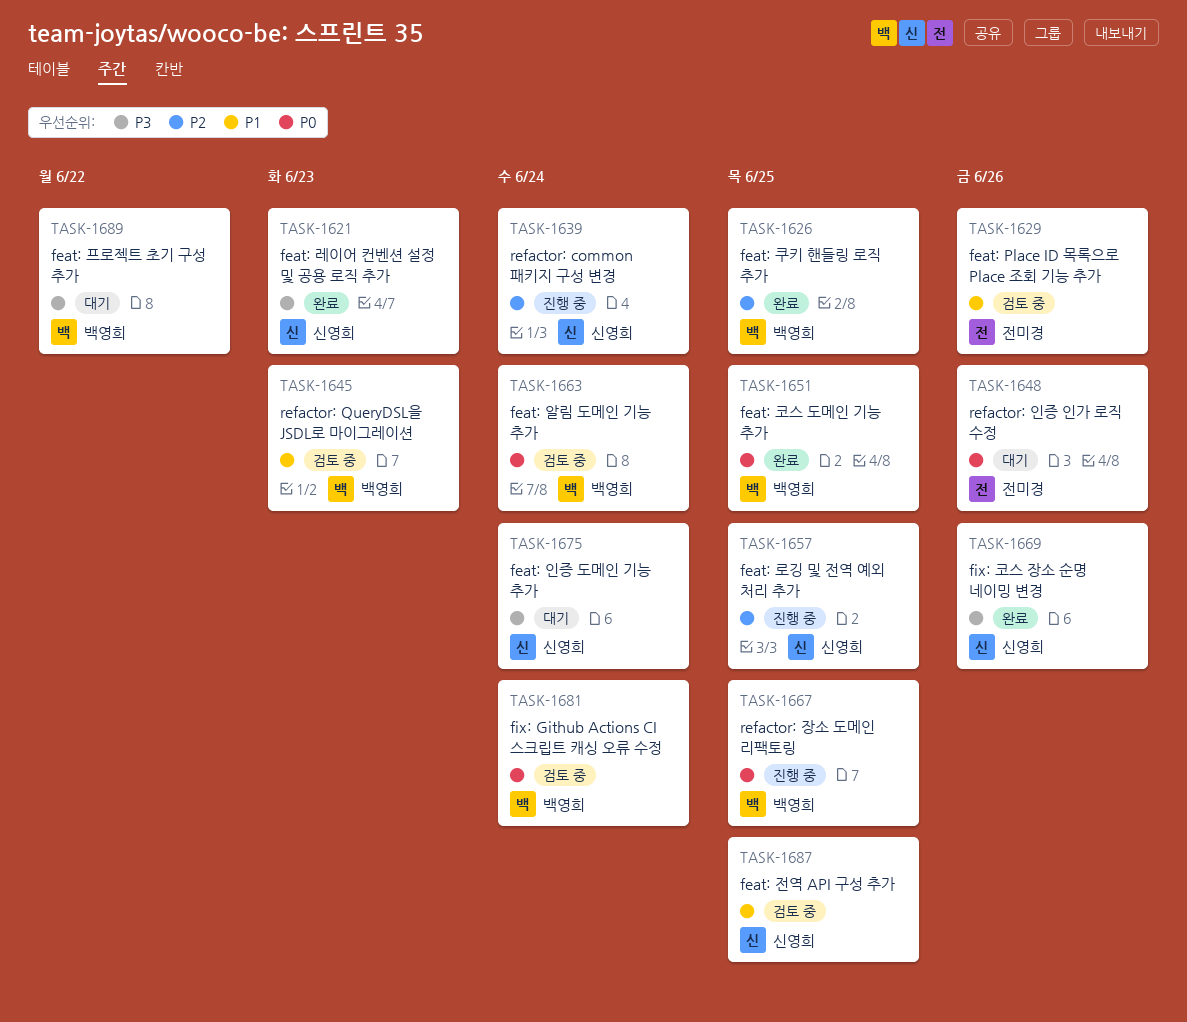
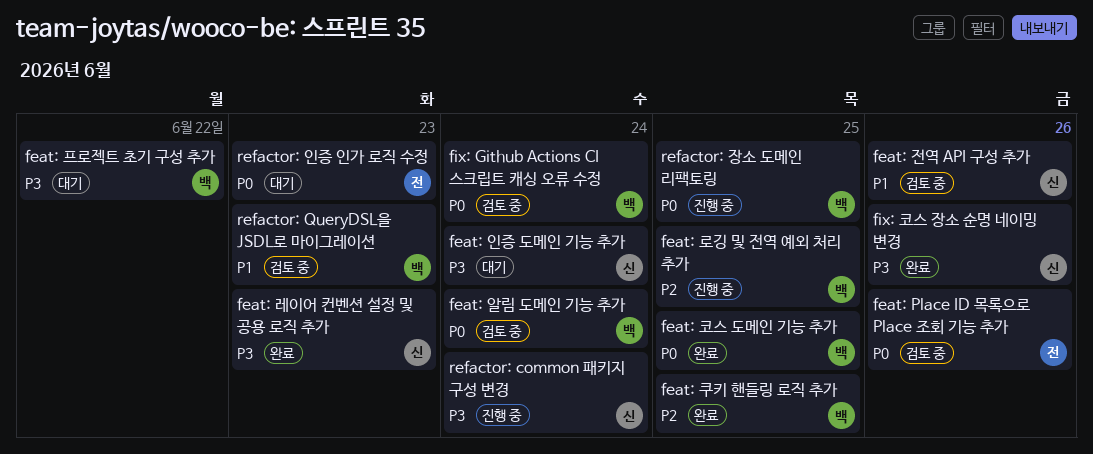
feat: Place ID 목록으로 Place 조회 기능 추가, priority: P1 -> P0
feat: 로깅 및 전역 예외 처리 추가, owner: 신영희 -> 백영희
feat: 전역 API 구성 추가, due: Jun 25 -> Jun 26
refactor: common 패키지 구성 변경, priority: P2 -> P3
refactor: 인증 인가 로직 수정, due: Jun 26 -> Jun 23

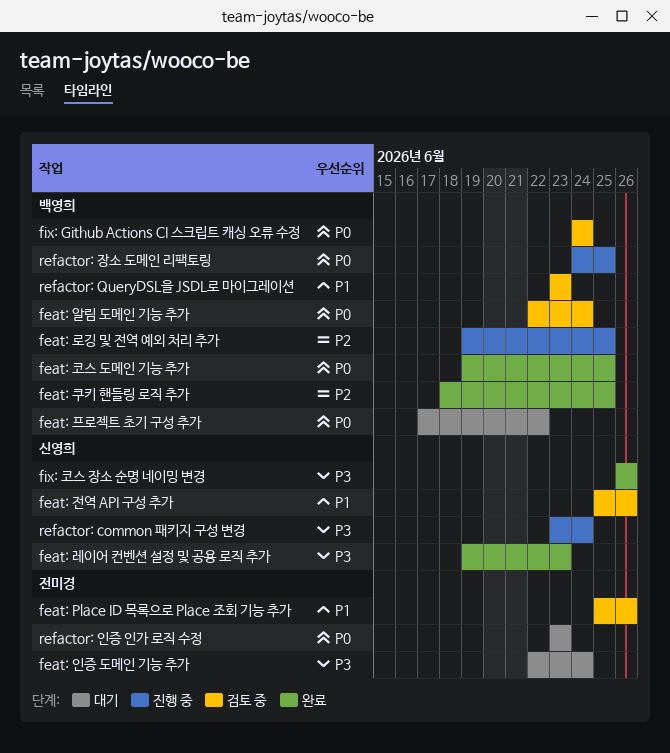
feat: Place ID 목록으로 Place 조회 기능 추가, priority: P0 -> P1
feat: 인증 도메인 기능 추가, owner: 신영희 -> 전미경
feat: 프로젝트 초기 구성 추가, priority: P3 -> P0

